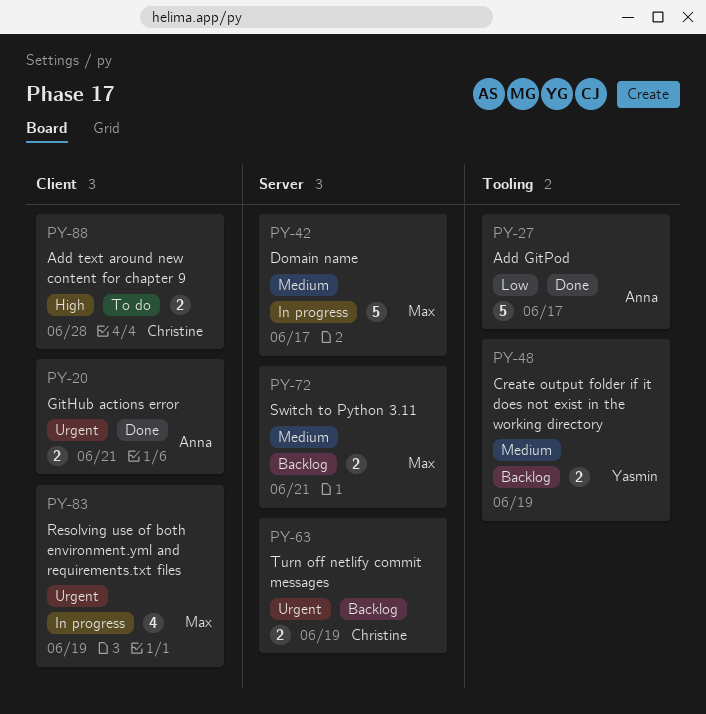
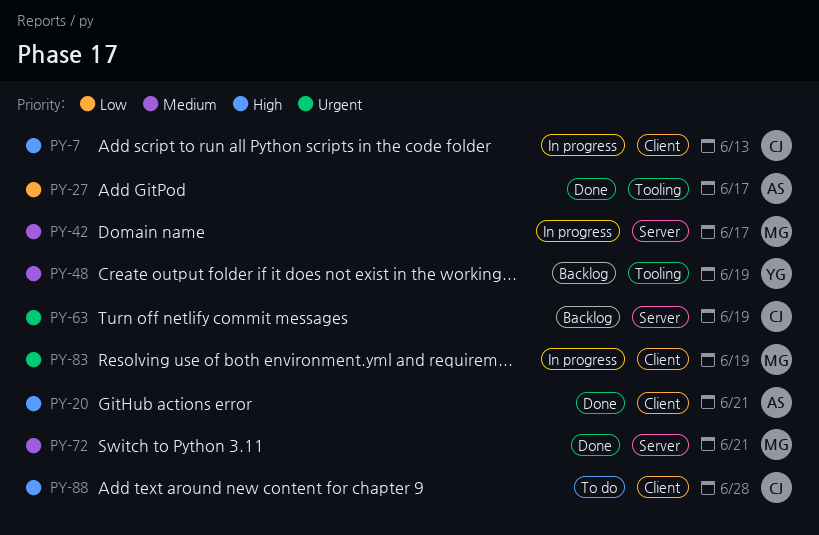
PY-7: none -> present
PY-20, priority: Urgent -> High
PY-72, status: Backlog -> Done

